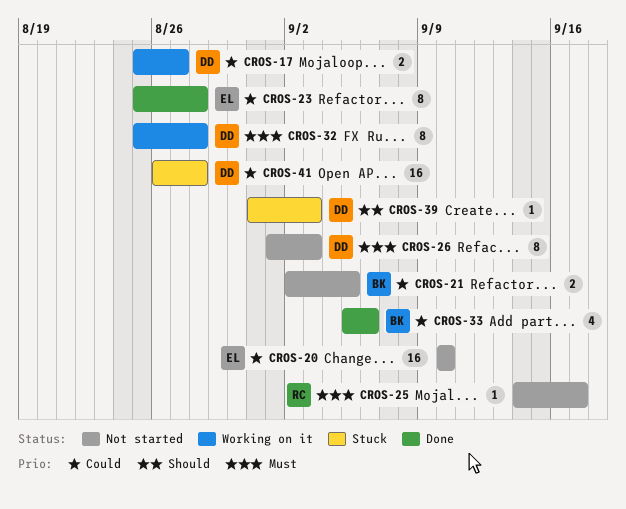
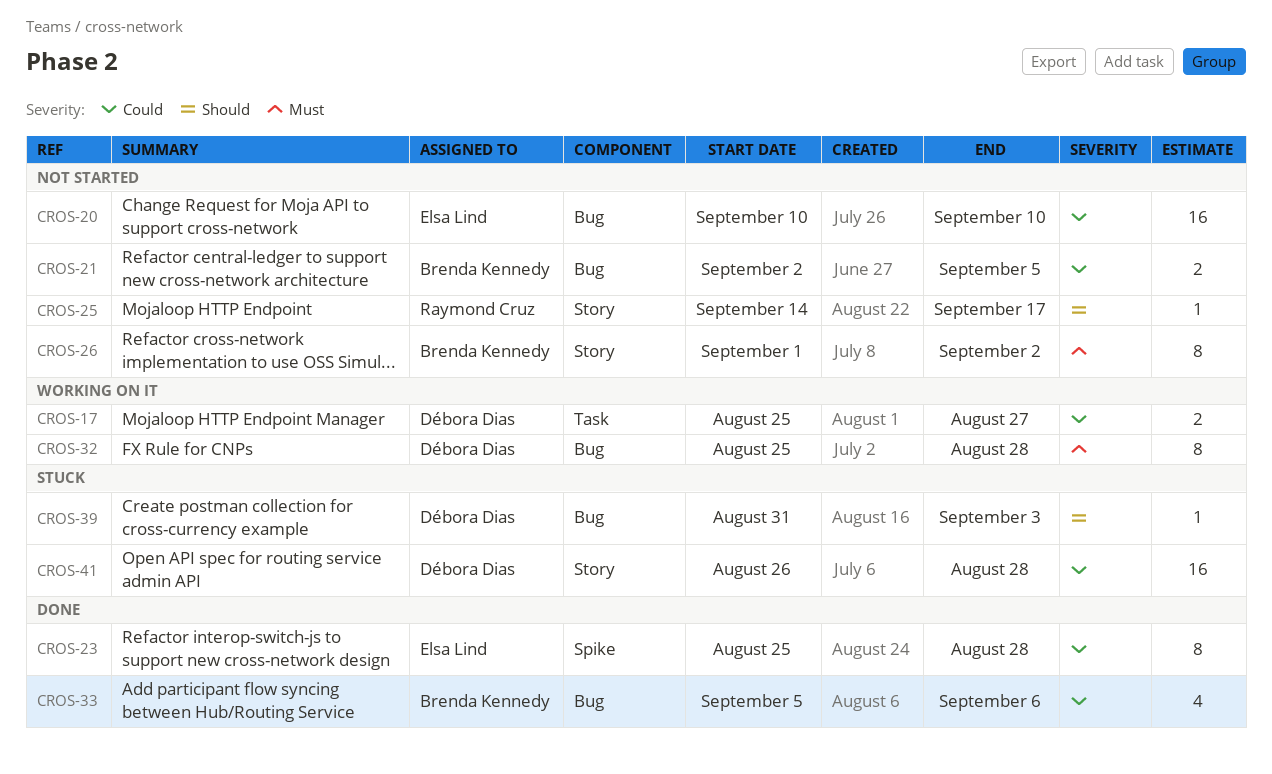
CROS-25, priority: Must -> Should
CROS-26, owner: Débora Dias -> Brenda Kennedy
CROS-26, due: Sep 3 -> Sep 2

